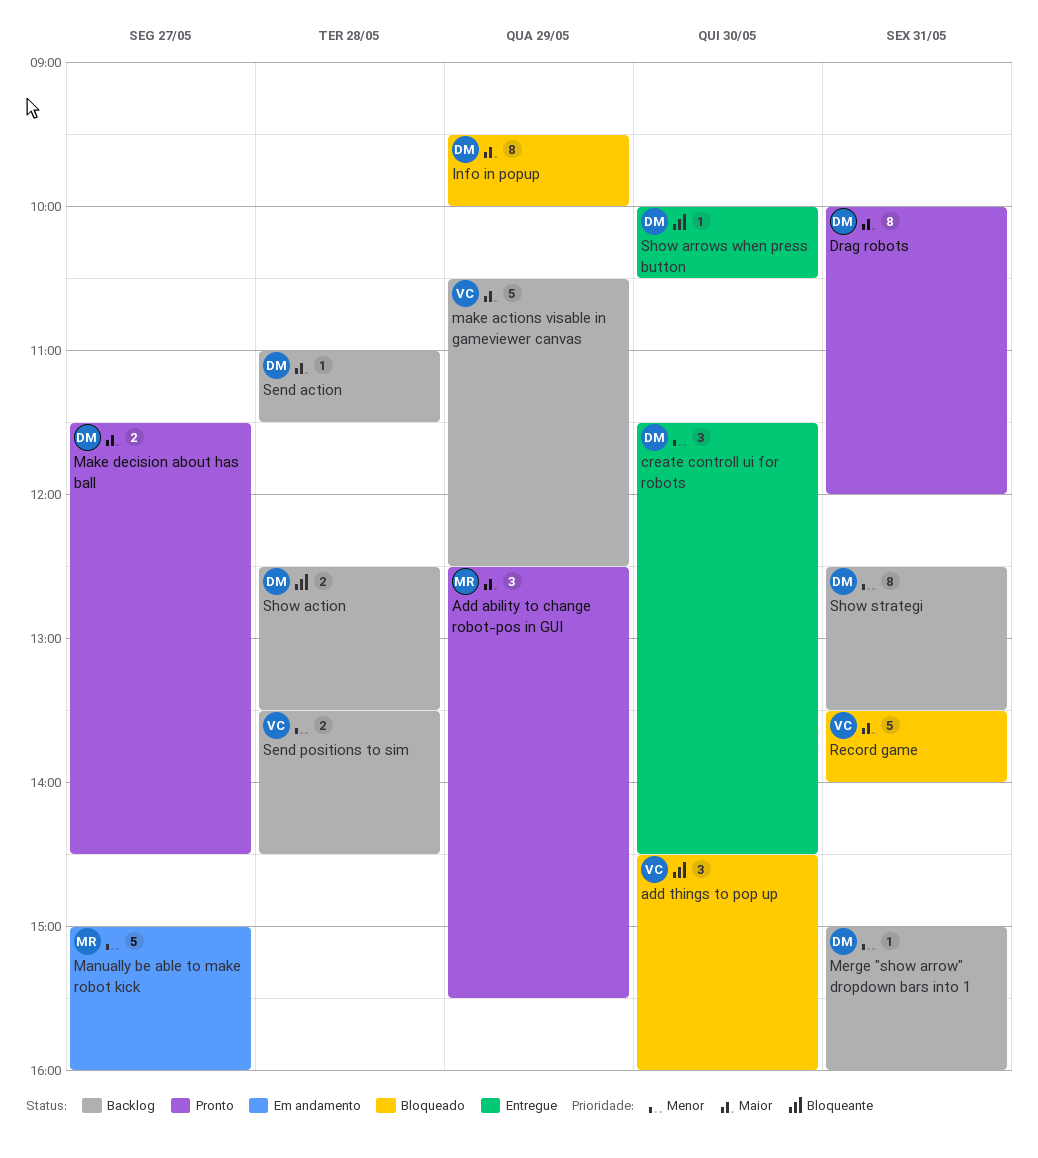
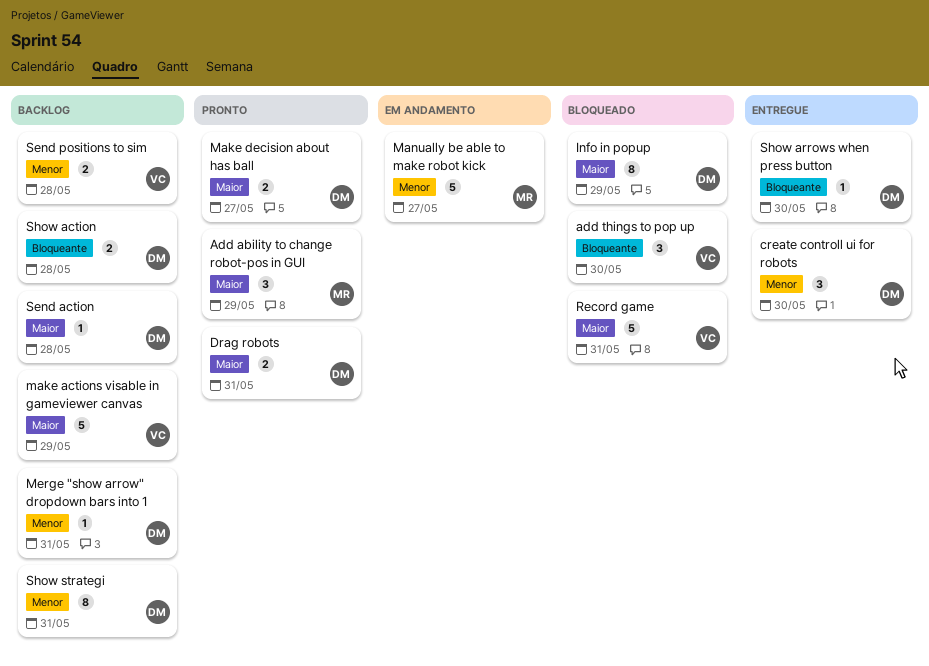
Drag robots, estimate: 8 -> 2

